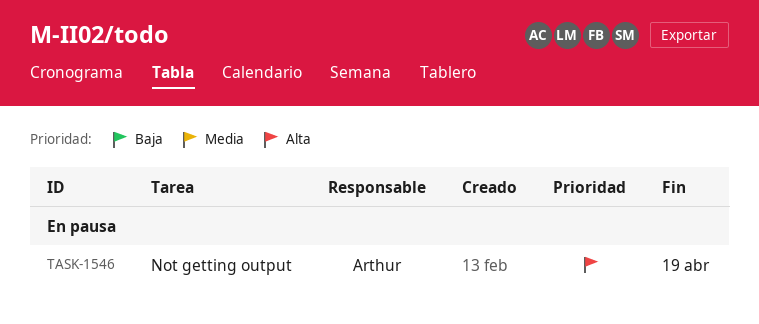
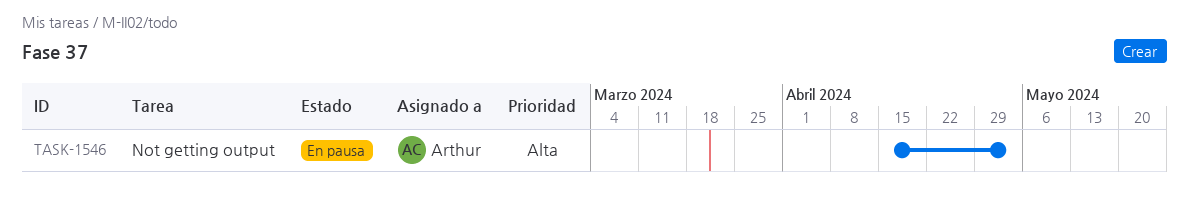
TASK-1546, due: Apr 19 -> May 3

